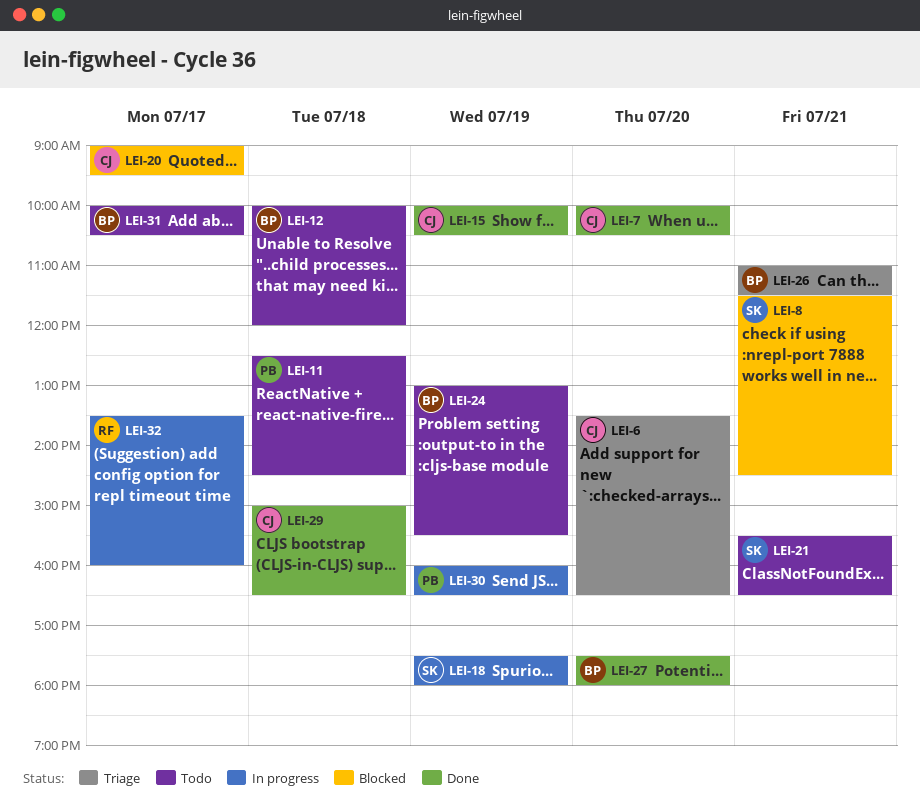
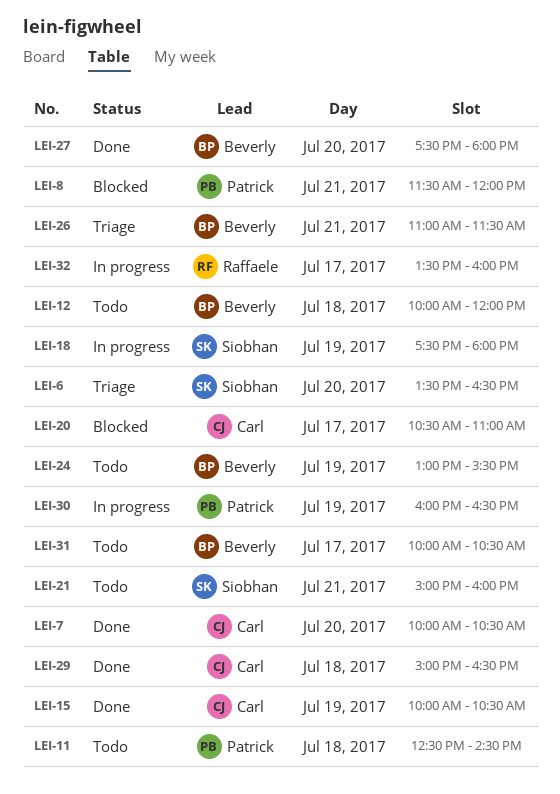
LEI-6, owner: Carl -> Siobhan
LEI-8, owner: Siobhan -> Patrick
LEI-8, ends: 14:30 -> 12:00
LEI-20, begins: 09:00 -> 10:30
LEI-20, ends: 09:30 -> 11:00
LEI-21, begins: 15:30 -> 15:00
LEI-21, ends: 16:30 -> 16:00

